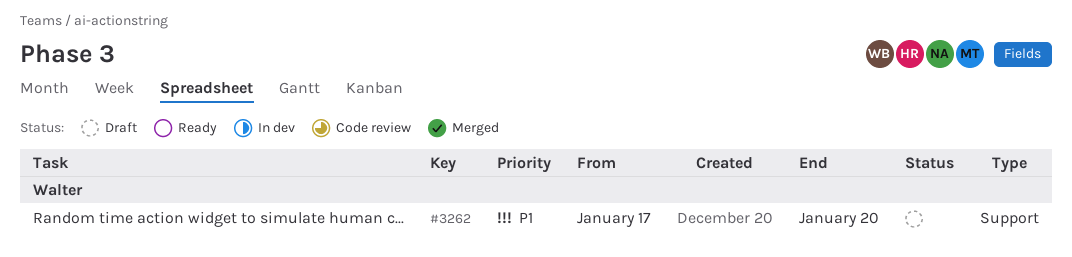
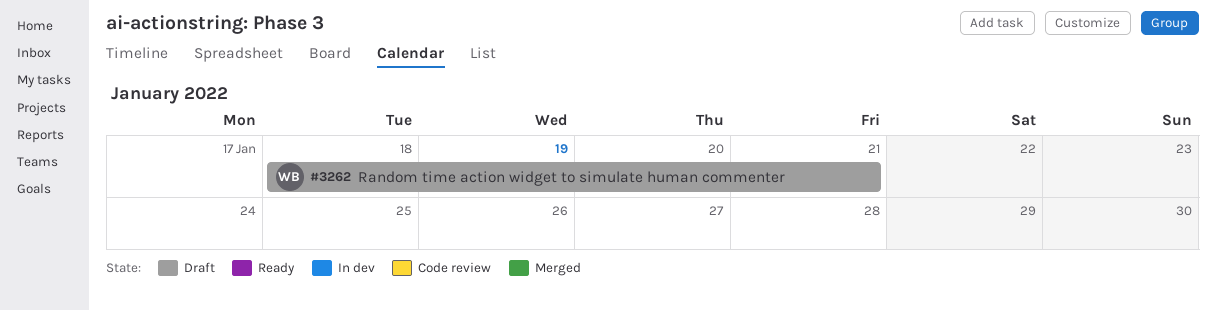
#3262, start: Jan 17 -> Jan 18
#3262, due: Jan 20 -> Jan 21

